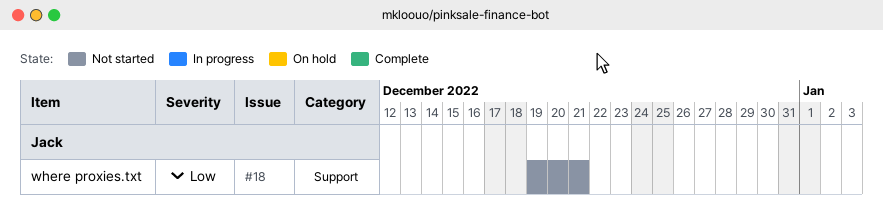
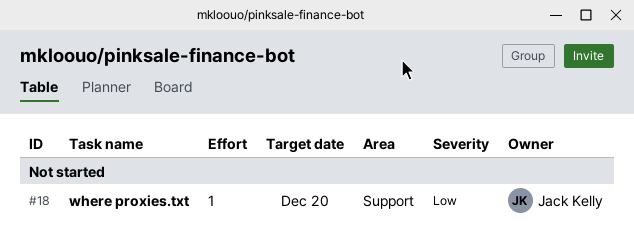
#18, due: Dec 21 -> Dec 20

